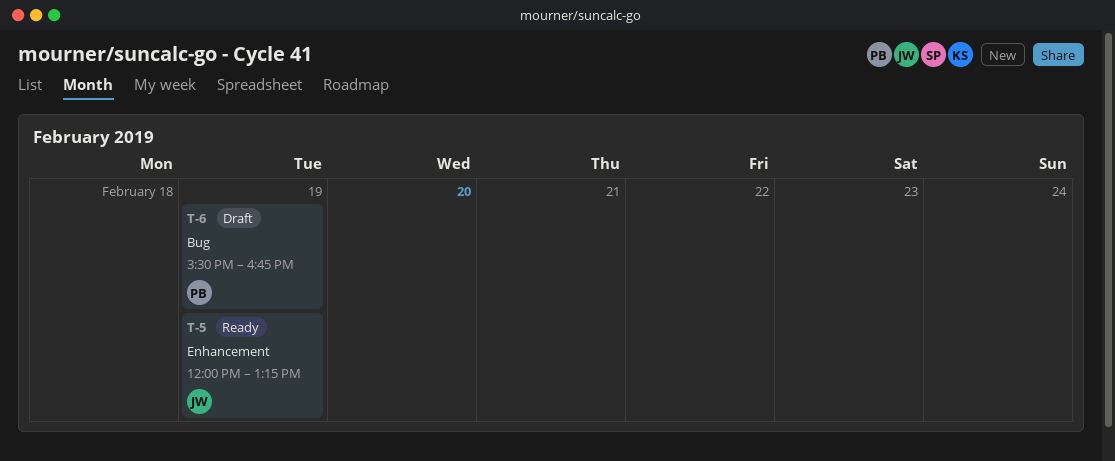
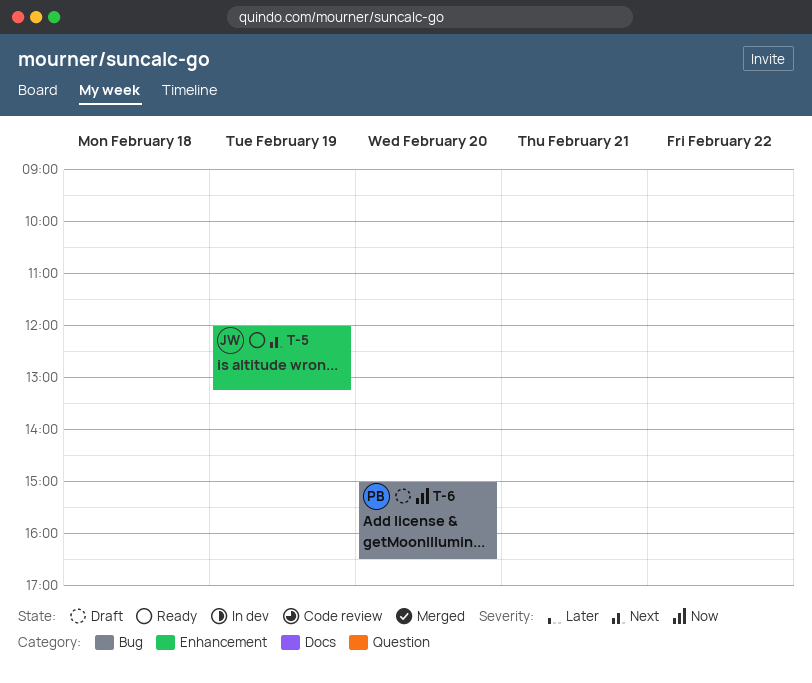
T-6, day: Feb 19 -> Feb 20
T-6, begins: 15:30 -> 15:00
T-6, ends: 16:45 -> 16:30

